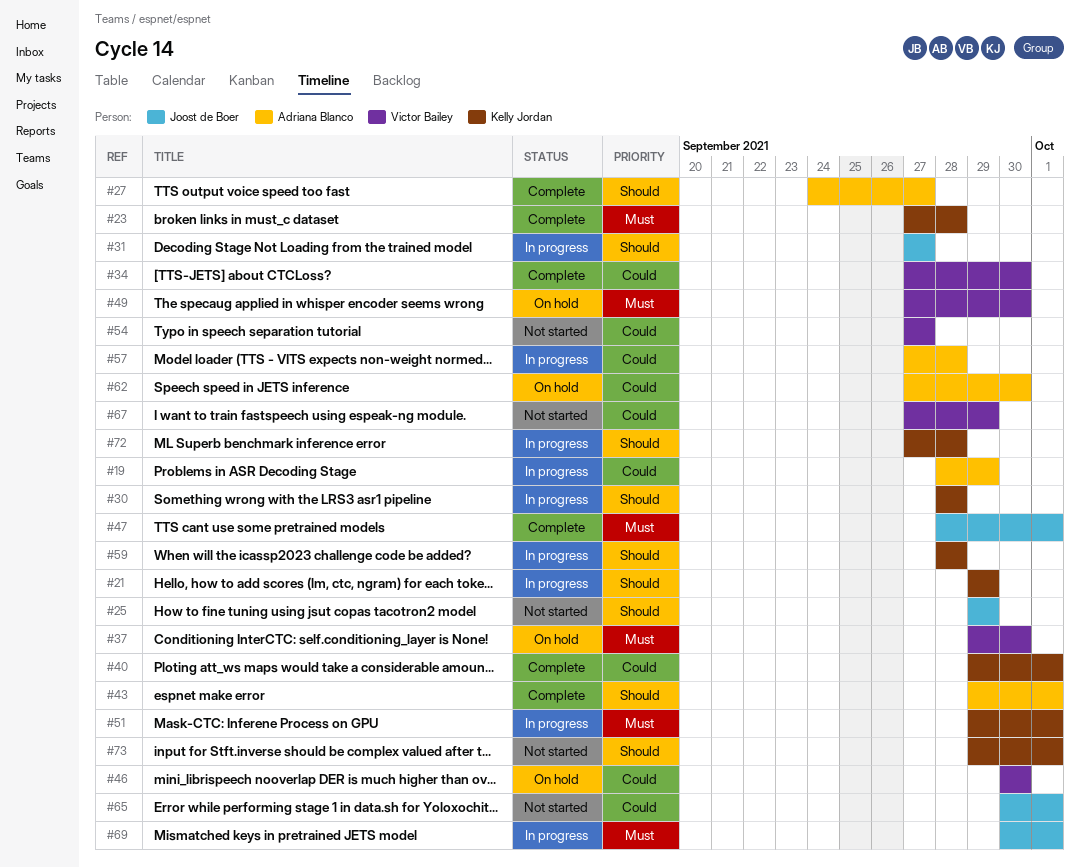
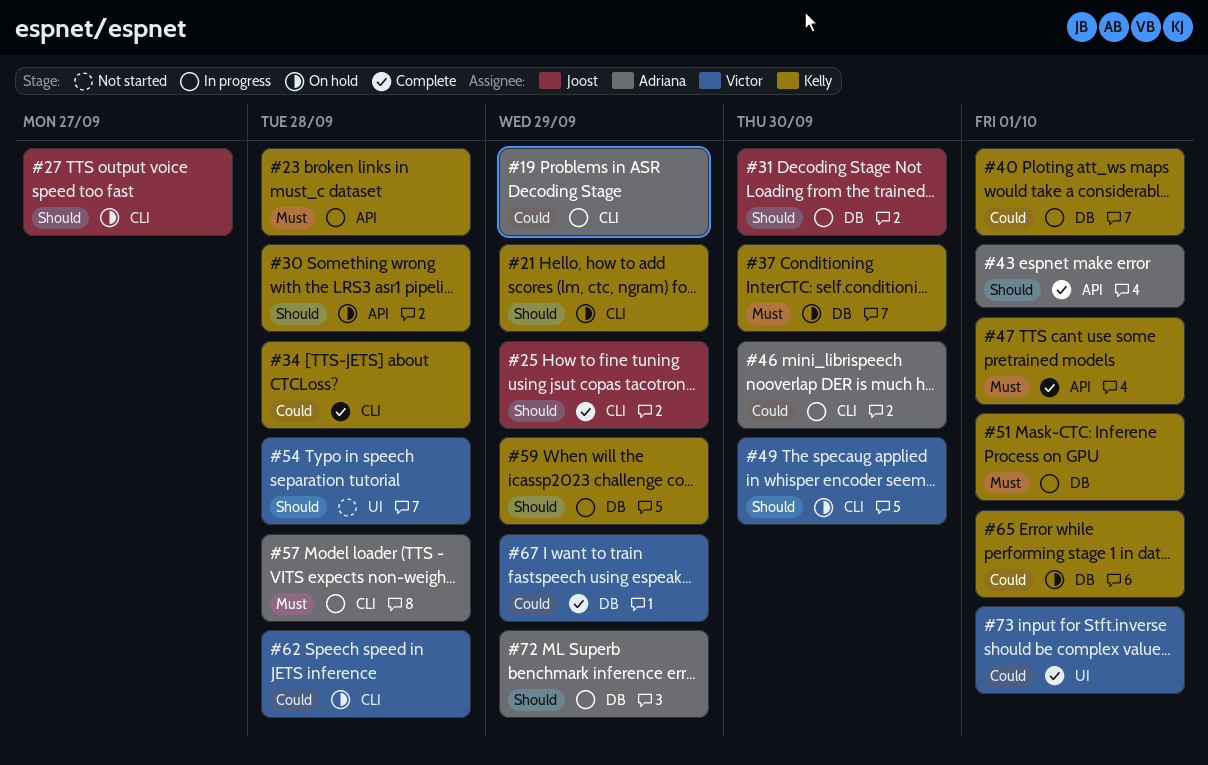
#21, status: In progress -> On hold
#23, status: Complete -> In progress
#25, status: Not started -> Complete
#27, status: Complete -> On hold
#27, owner: Adriana Blanco -> Joost de Boer
#30, status: In progress -> On hold
#31, due: Sep 27 -> Sep 30
#34, owner: Victor Bailey -> Kelly Jordan
#34, due: Sep 30 -> Sep 28
#37, owner: Victor Bailey -> Kelly Jordan
#40, status: Complete -> In progress
#46, status: On hold -> In progress
#46, owner: Victor Bailey -> Adriana Blanco
#47, owner: Joost de Boer -> Kelly Jordan
#49, priority: Must -> Should
#54, priority: Could -> Should
#54, due: Sep 27 -> Sep 28
#57, priority: Could -> Must
#59, due: Sep 28 -> Sep 29
#62, owner: Adriana Blanco -> Victor Bailey
#62, due: Sep 30 -> Sep 28
#65, status: Not started -> On hold
#65, owner: Joost de Boer -> Kelly Jordan
#67, status: Not started -> Complete
#69: present -> none
#72, owner: Kelly Jordan -> Adriana Blanco
#72, due: Sep 28 -> Sep 29
#73, status: Not started -> Complete
#73, owner: Kelly Jordan -> Victor Bailey
#73, priority: Should -> Could

